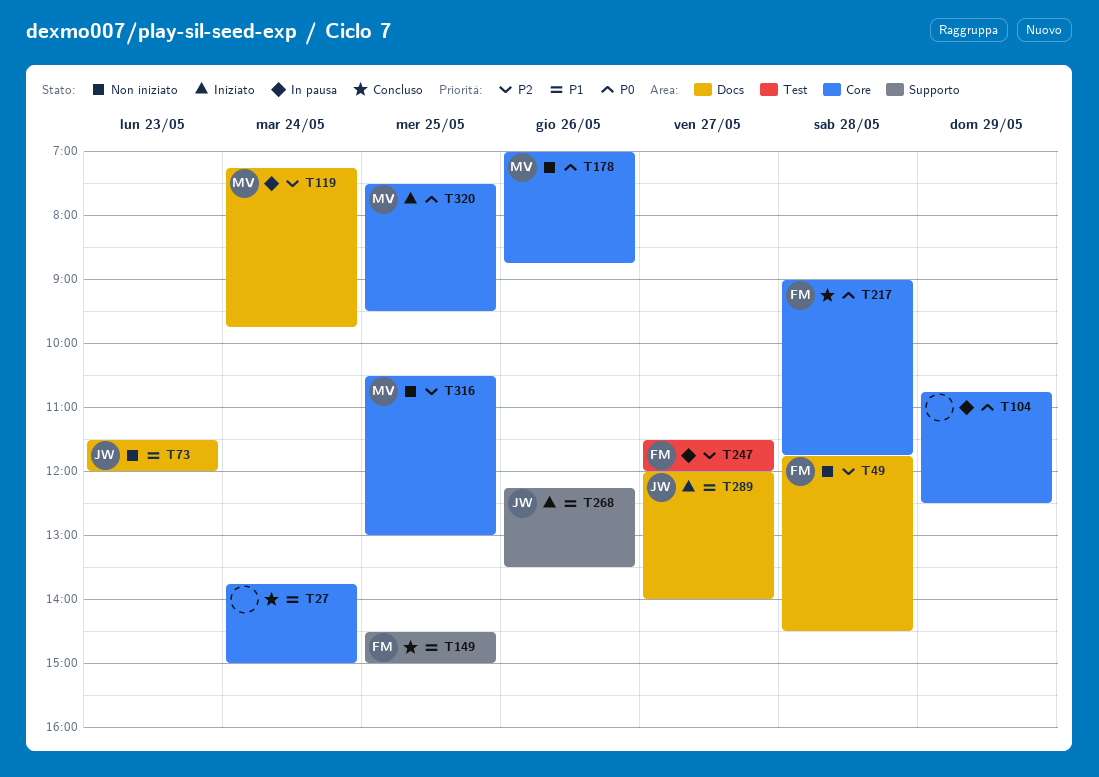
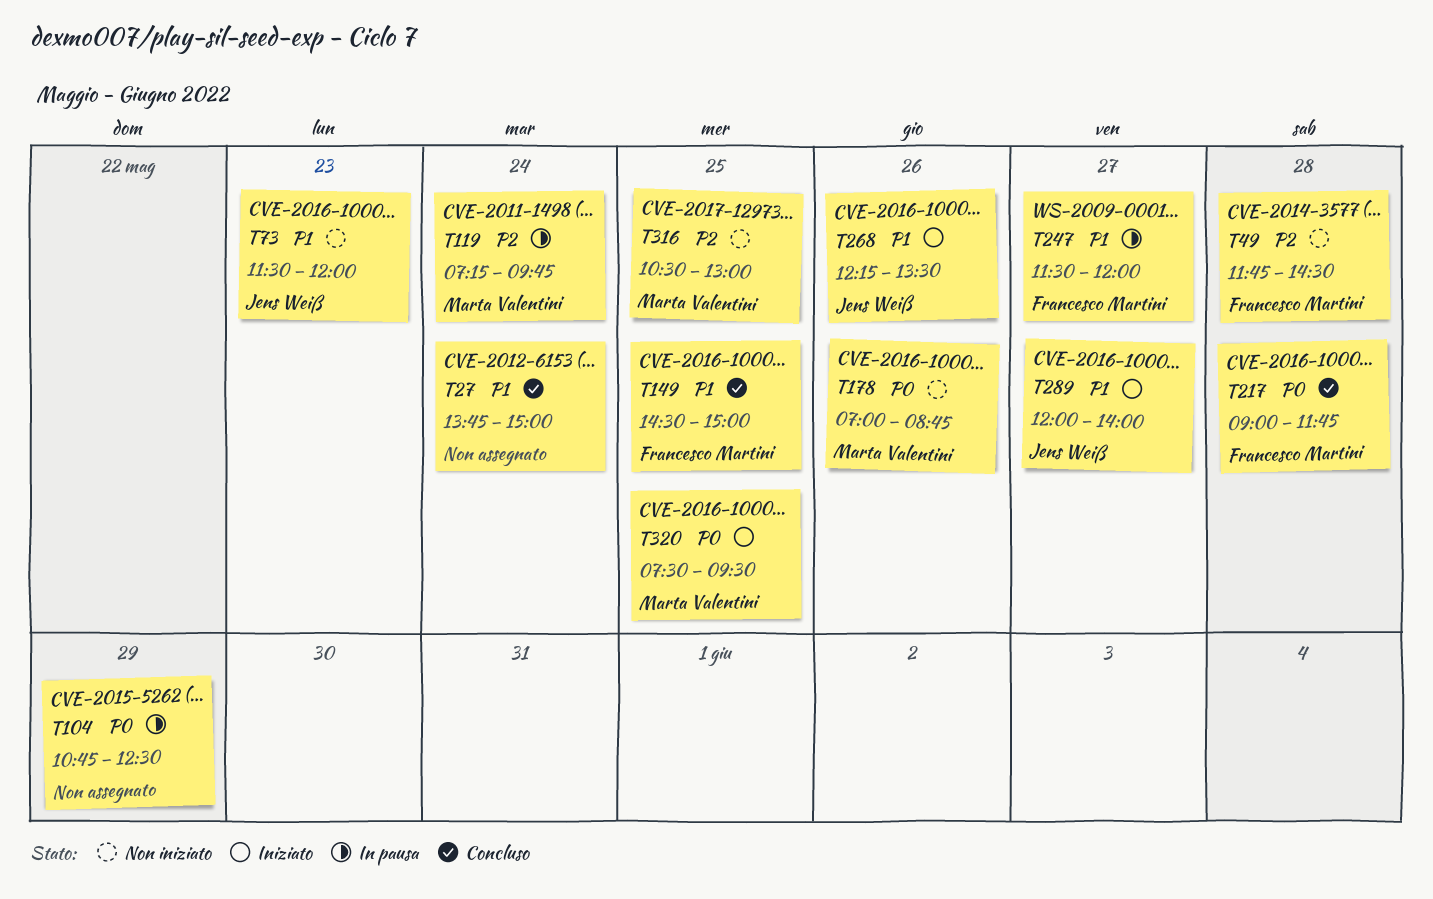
T247, priority: P2 -> P1

